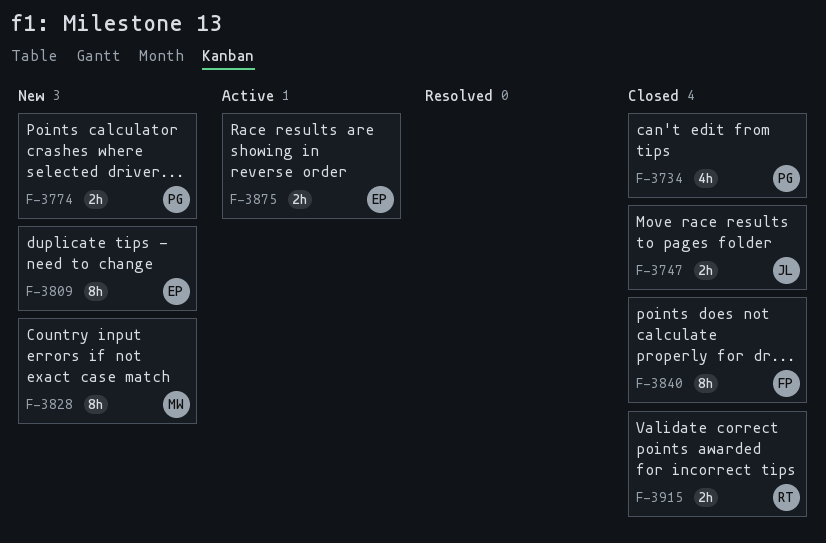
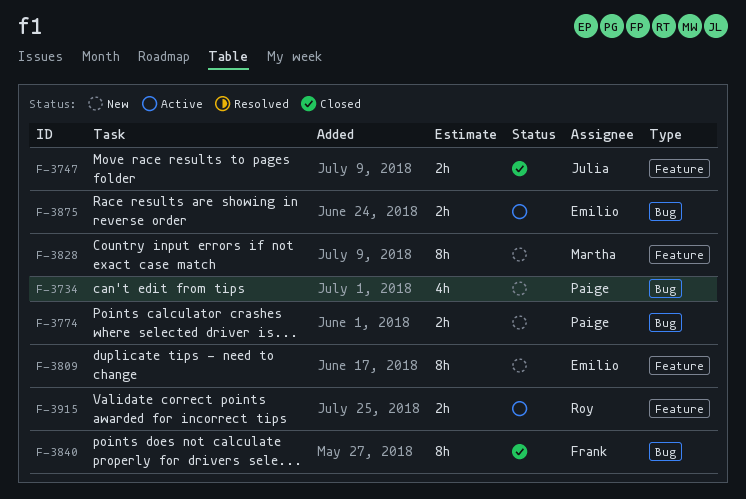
F-3734, status: Closed -> New
F-3915, status: Closed -> Active

